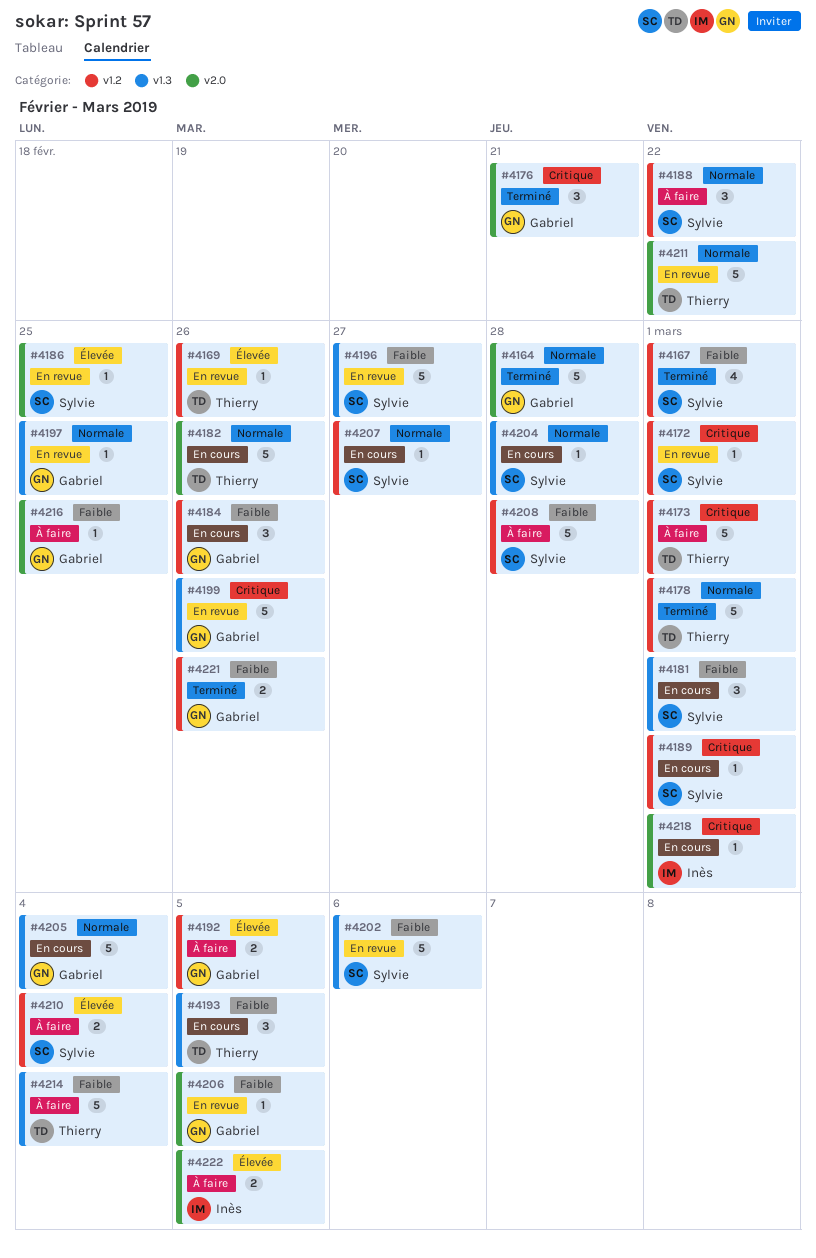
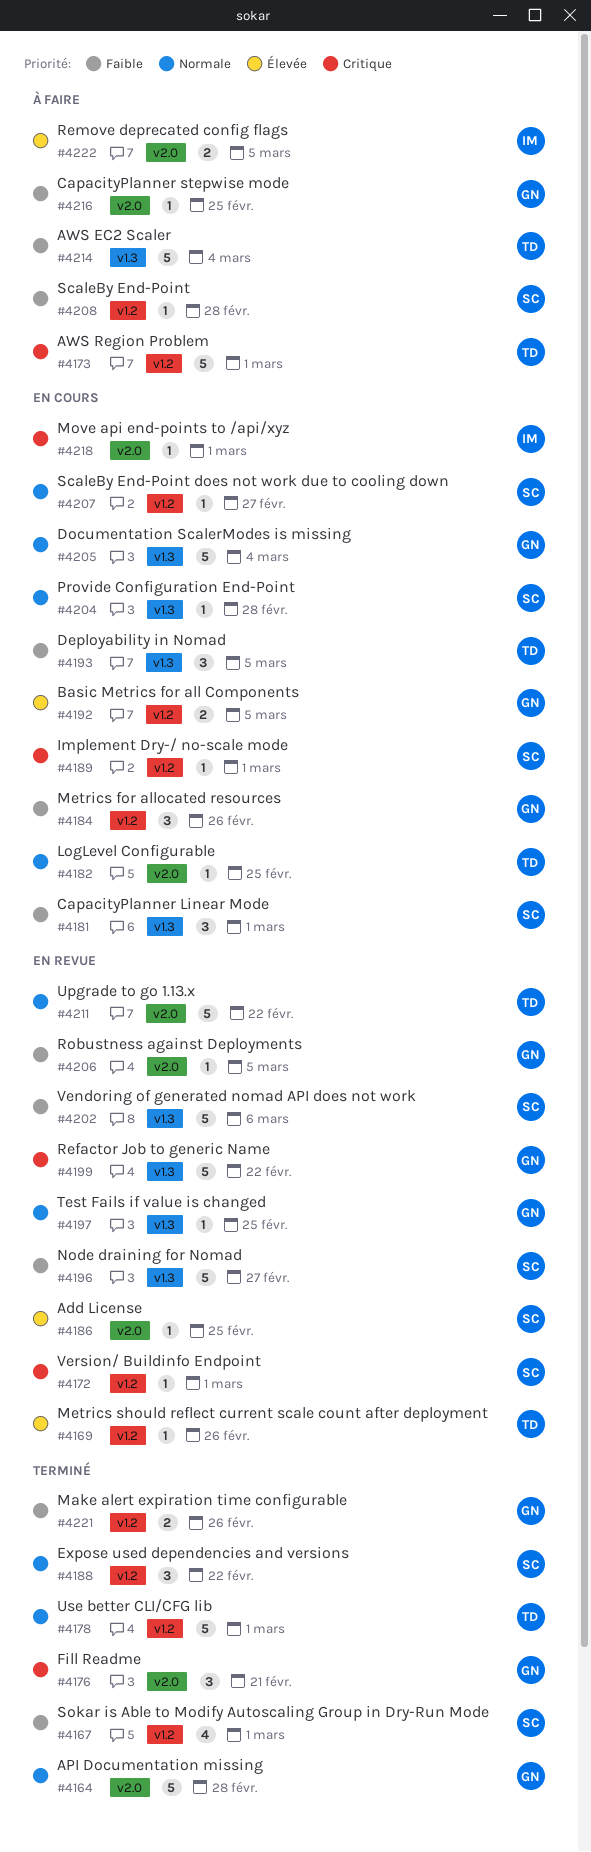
#4182, estimate: 5 -> 1
#4182, due: Feb 26 -> Feb 25
#4188, status: À faire -> Terminé
#4192, status: À faire -> En cours
#4199, due: Feb 26 -> Feb 22
#4208, estimate: 5 -> 1
#4210: present -> none

